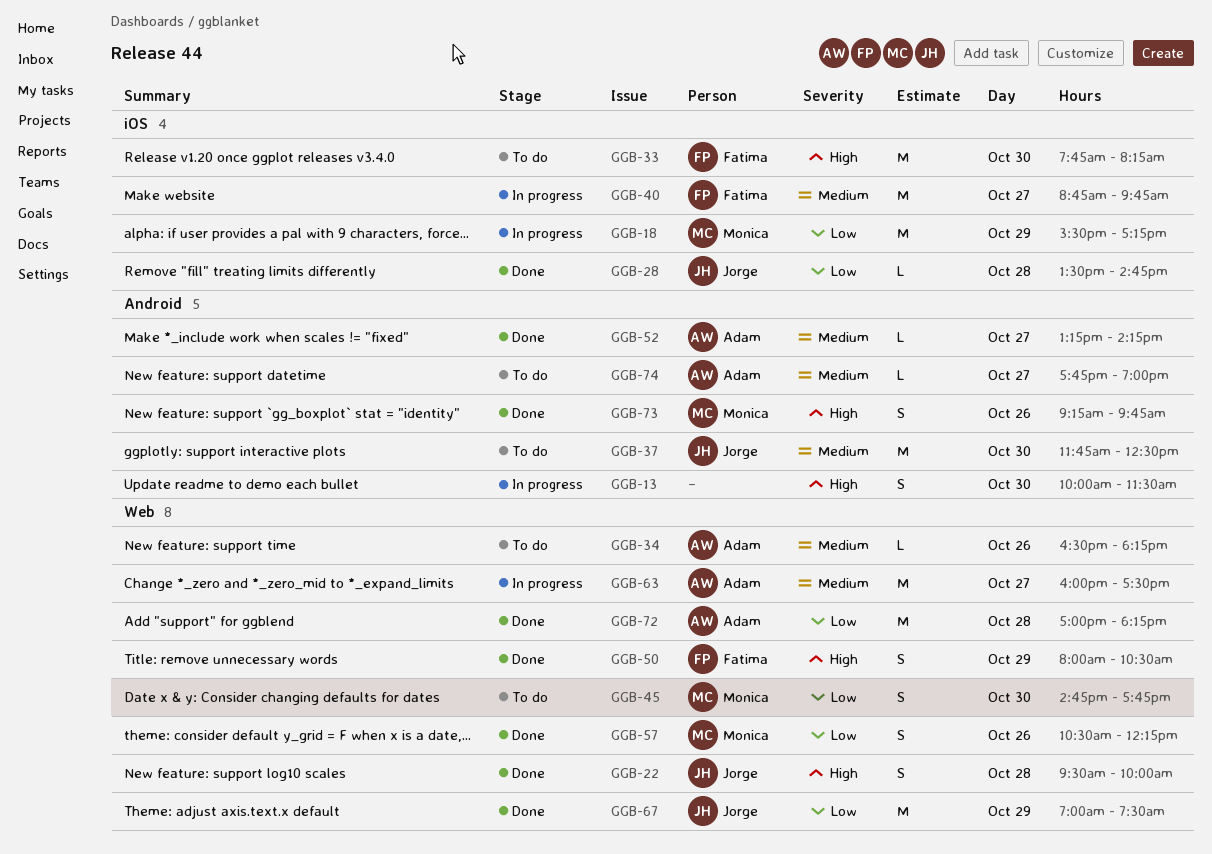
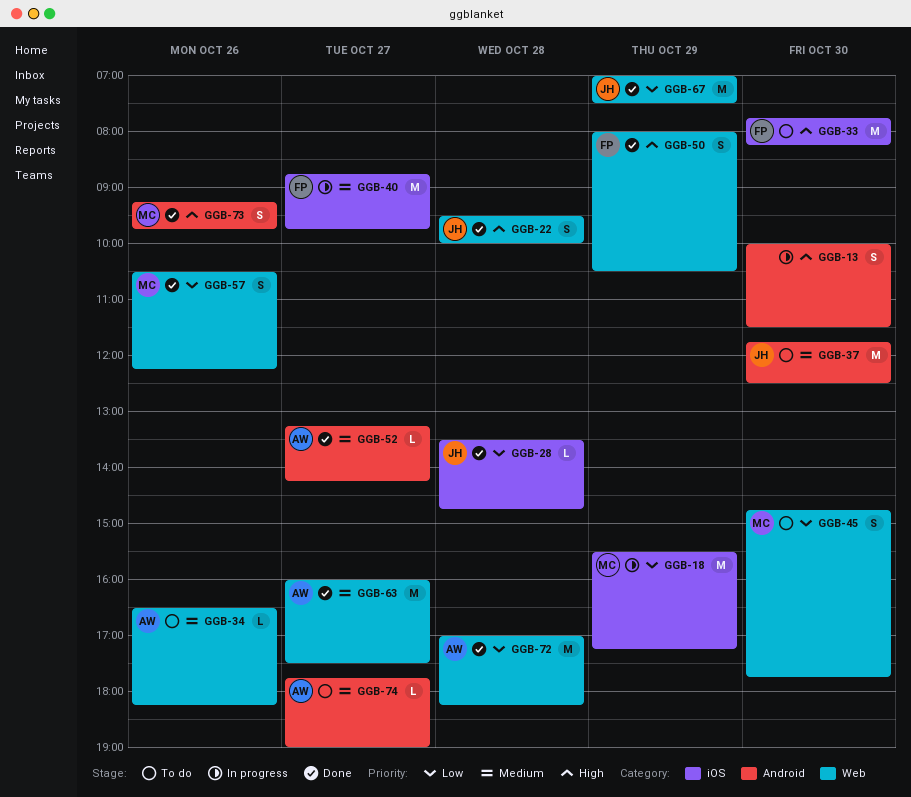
GGB-63, status: In progress -> Done

